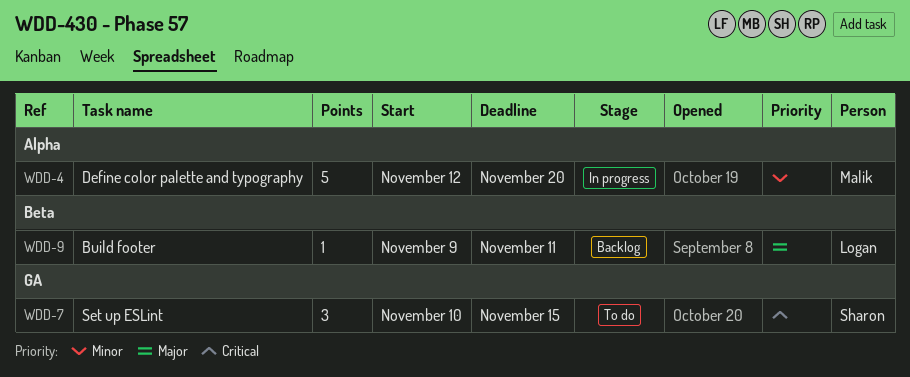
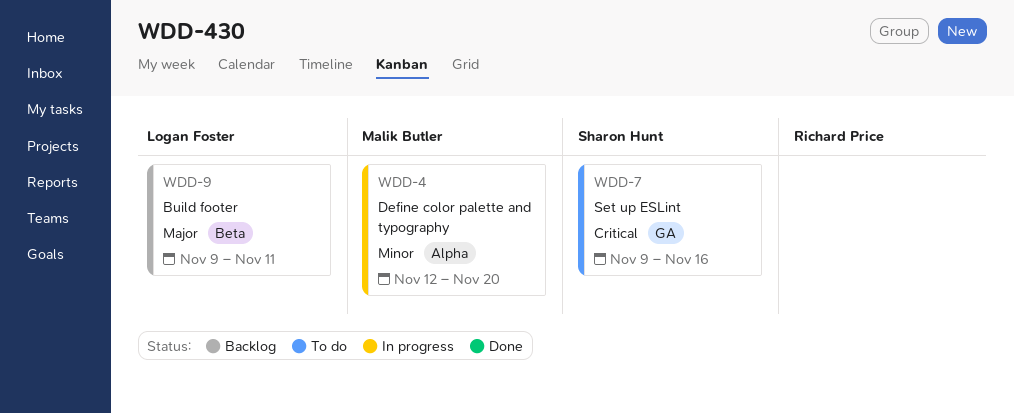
WDD-7, start: Nov 10 -> Nov 9
WDD-7, due: Nov 15 -> Nov 16

